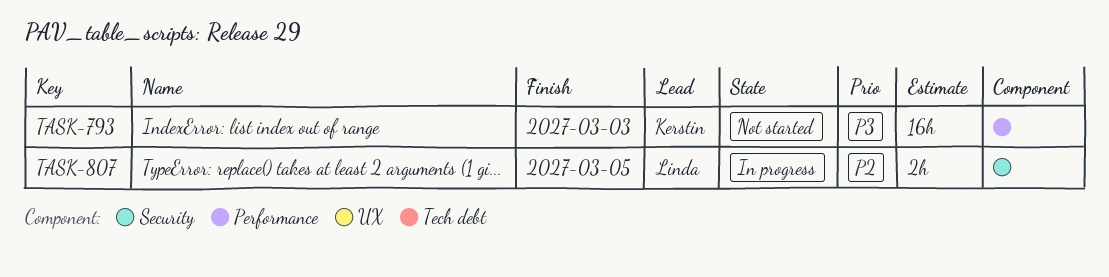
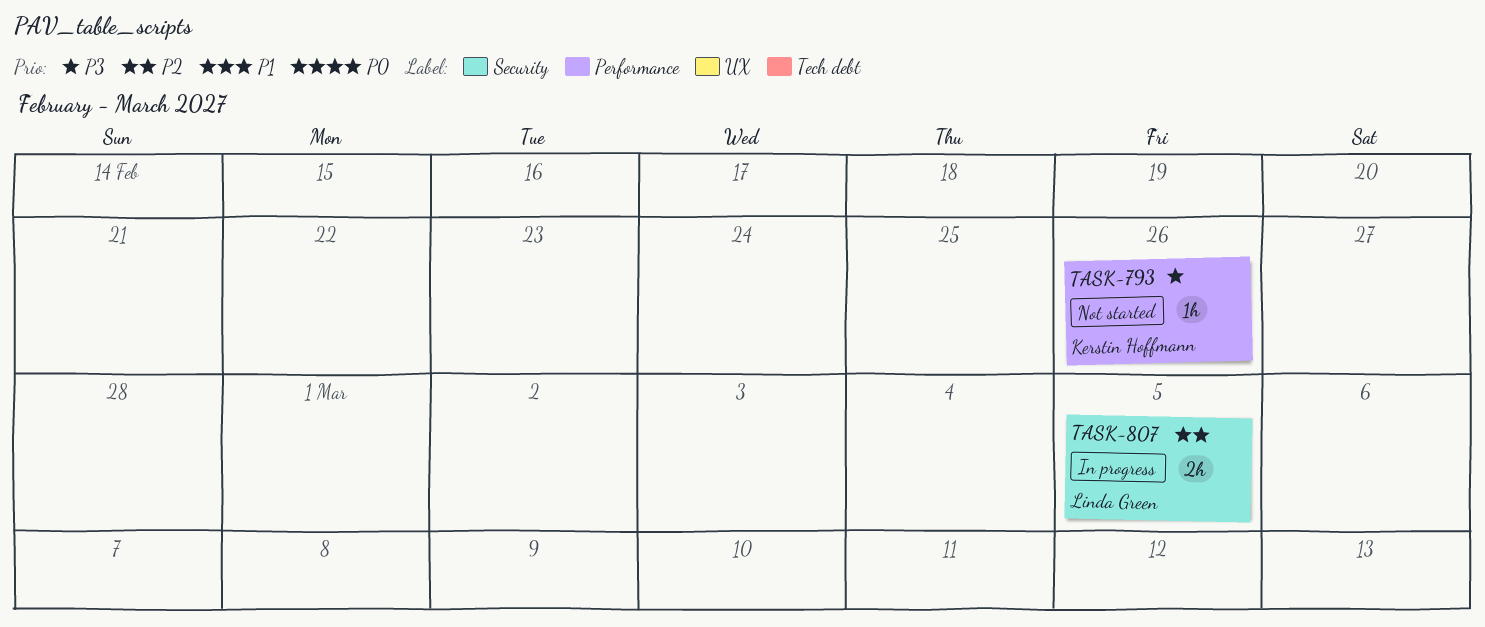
TASK-793, estimate: 16h -> 1h
TASK-793, due: Mar 3 -> Feb 26

